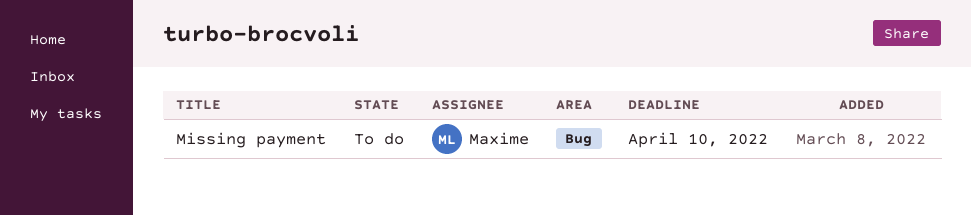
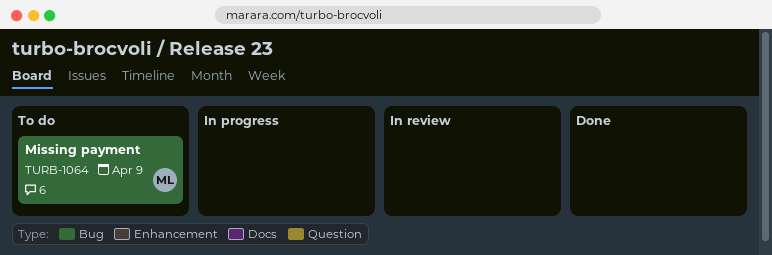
Missing payment, due: Apr 10 -> Apr 9

